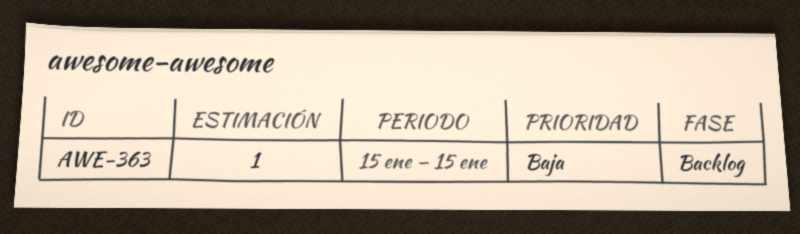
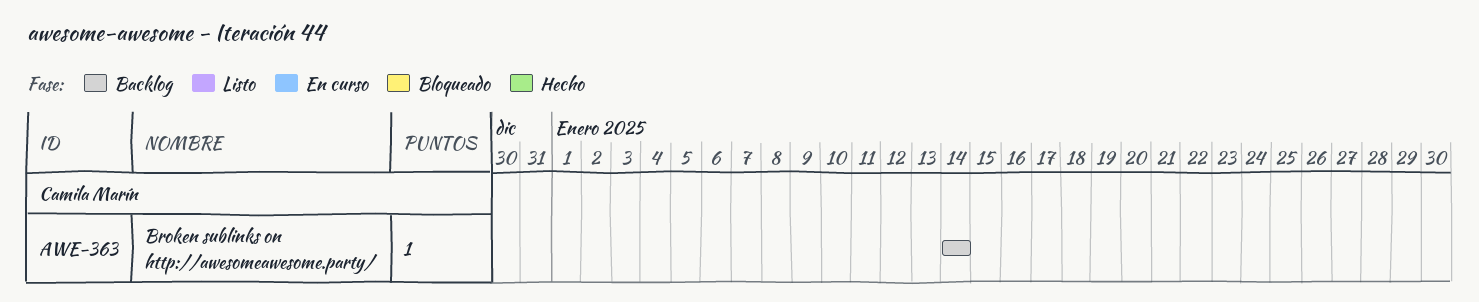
AWE-363, start: Jan 15 -> Jan 14
AWE-363, due: Jan 15 -> Jan 14

